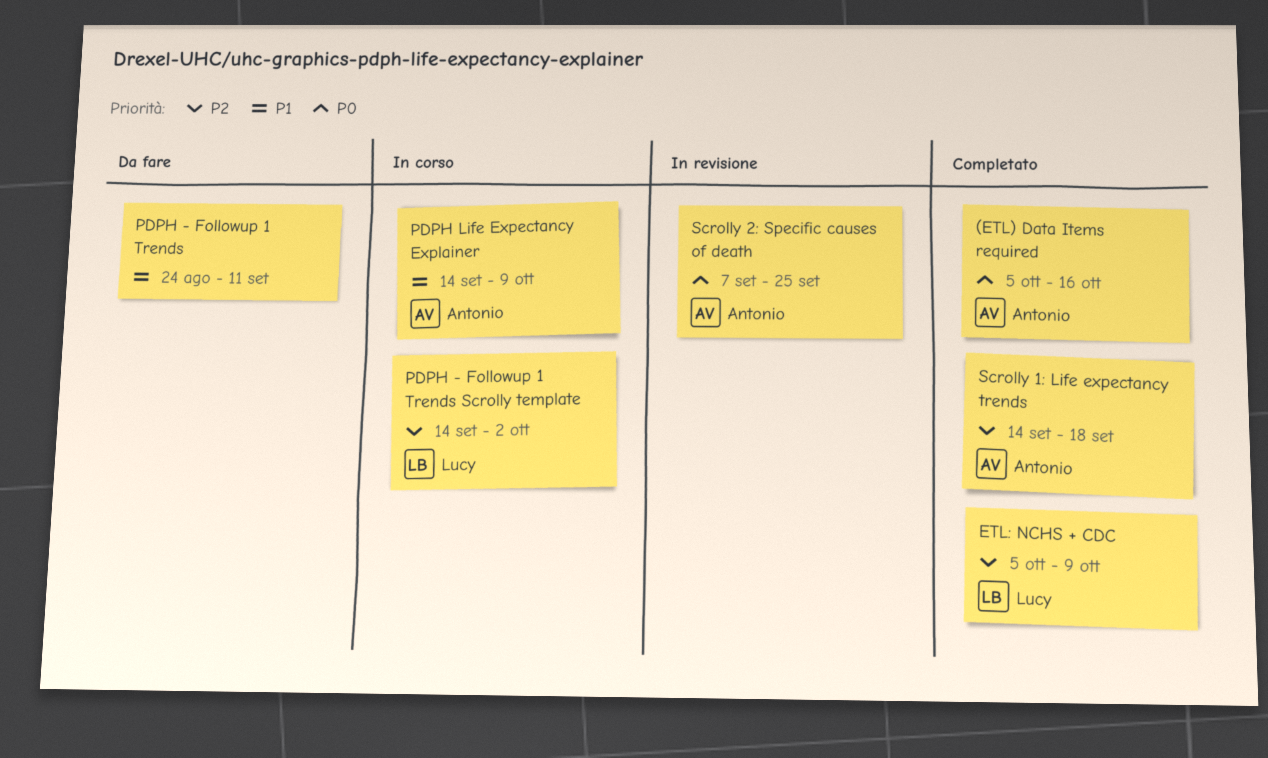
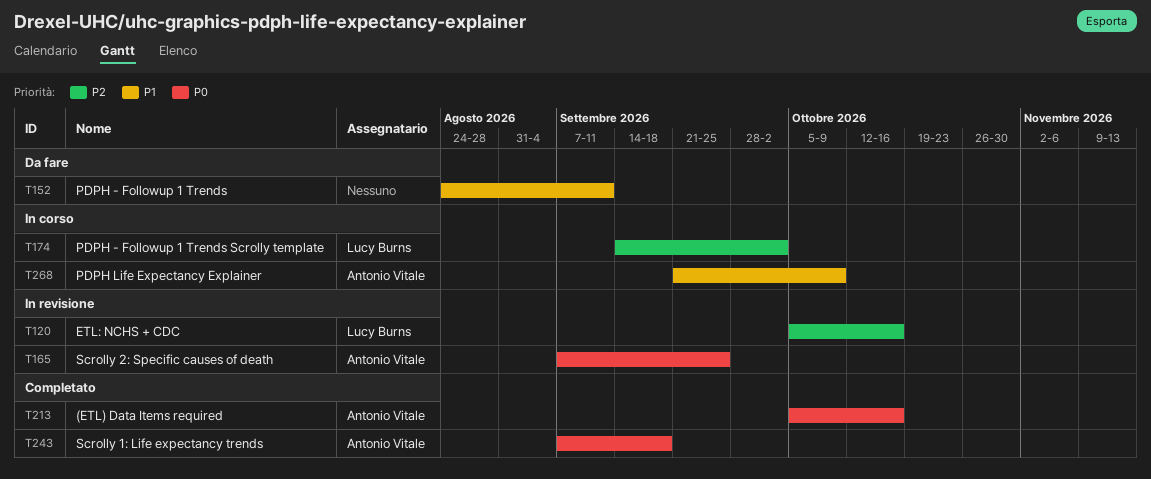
ETL: NCHS + CDC, status: Completato -> In revisione
ETL: NCHS + CDC, due: Oct 9 -> Oct 16
PDPH Life Expectancy Explainer, start: Sep 14 -> Sep 21
Scrolly 1: Life expectancy trends, priority: P2 -> P0
Scrolly 1: Life expectancy trends, start: Sep 14 -> Sep 7

